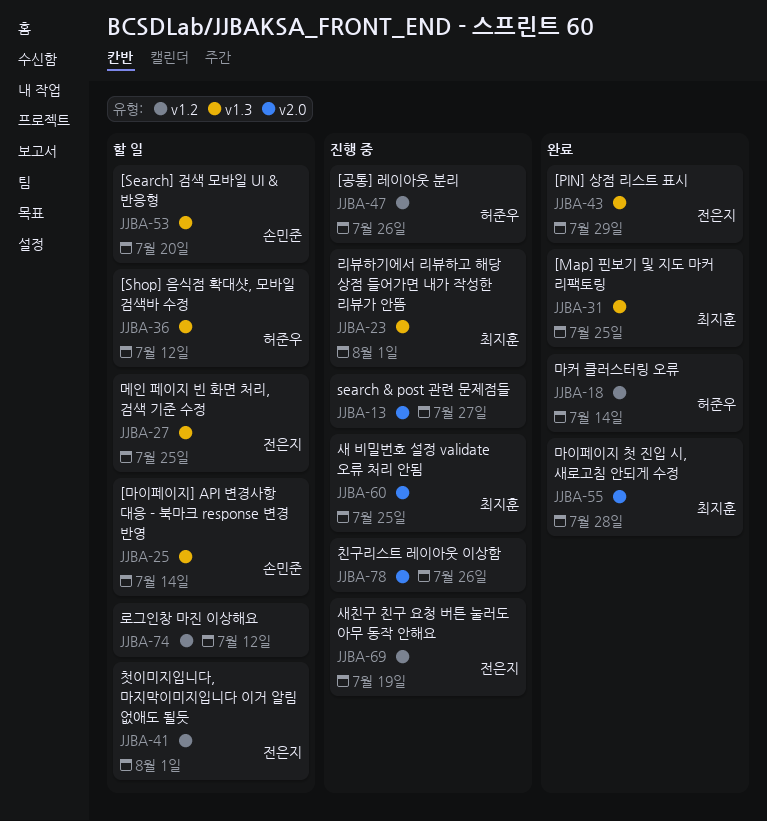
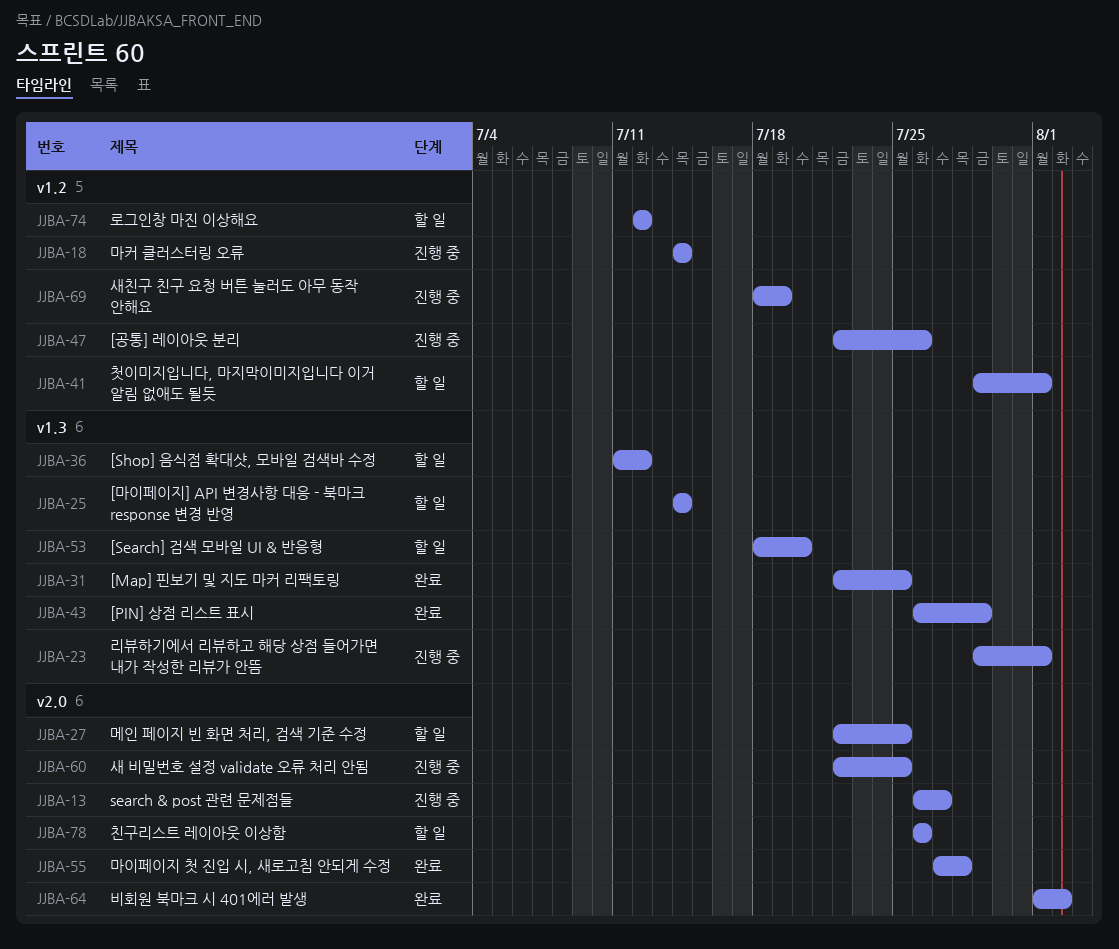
JJBA-18, status: 완료 -> 진행 중
JJBA-27, label: v1.3 -> v2.0
JJBA-64: none -> present
JJBA-78, status: 진행 중 -> 할 일

